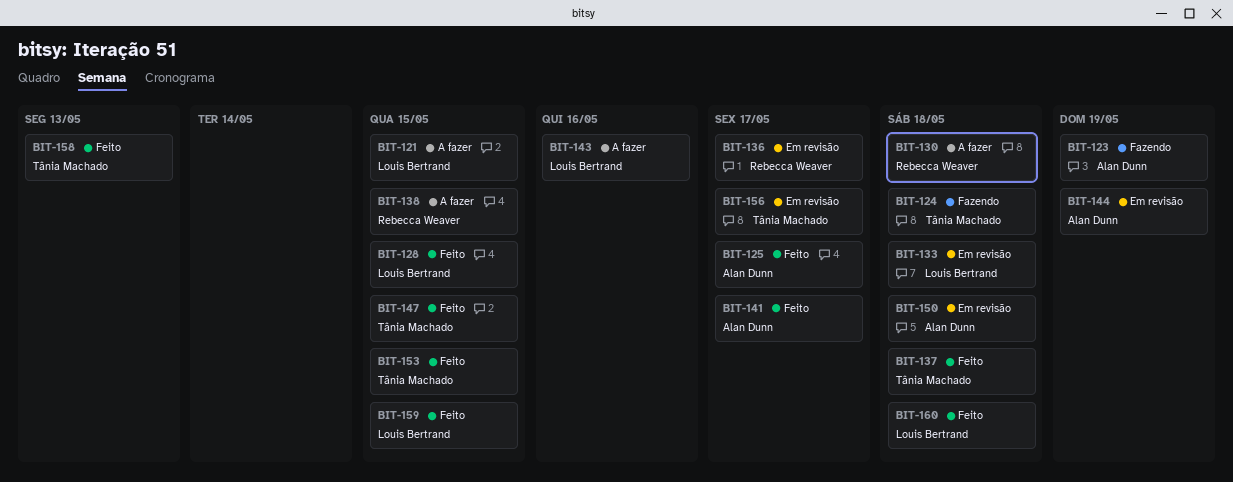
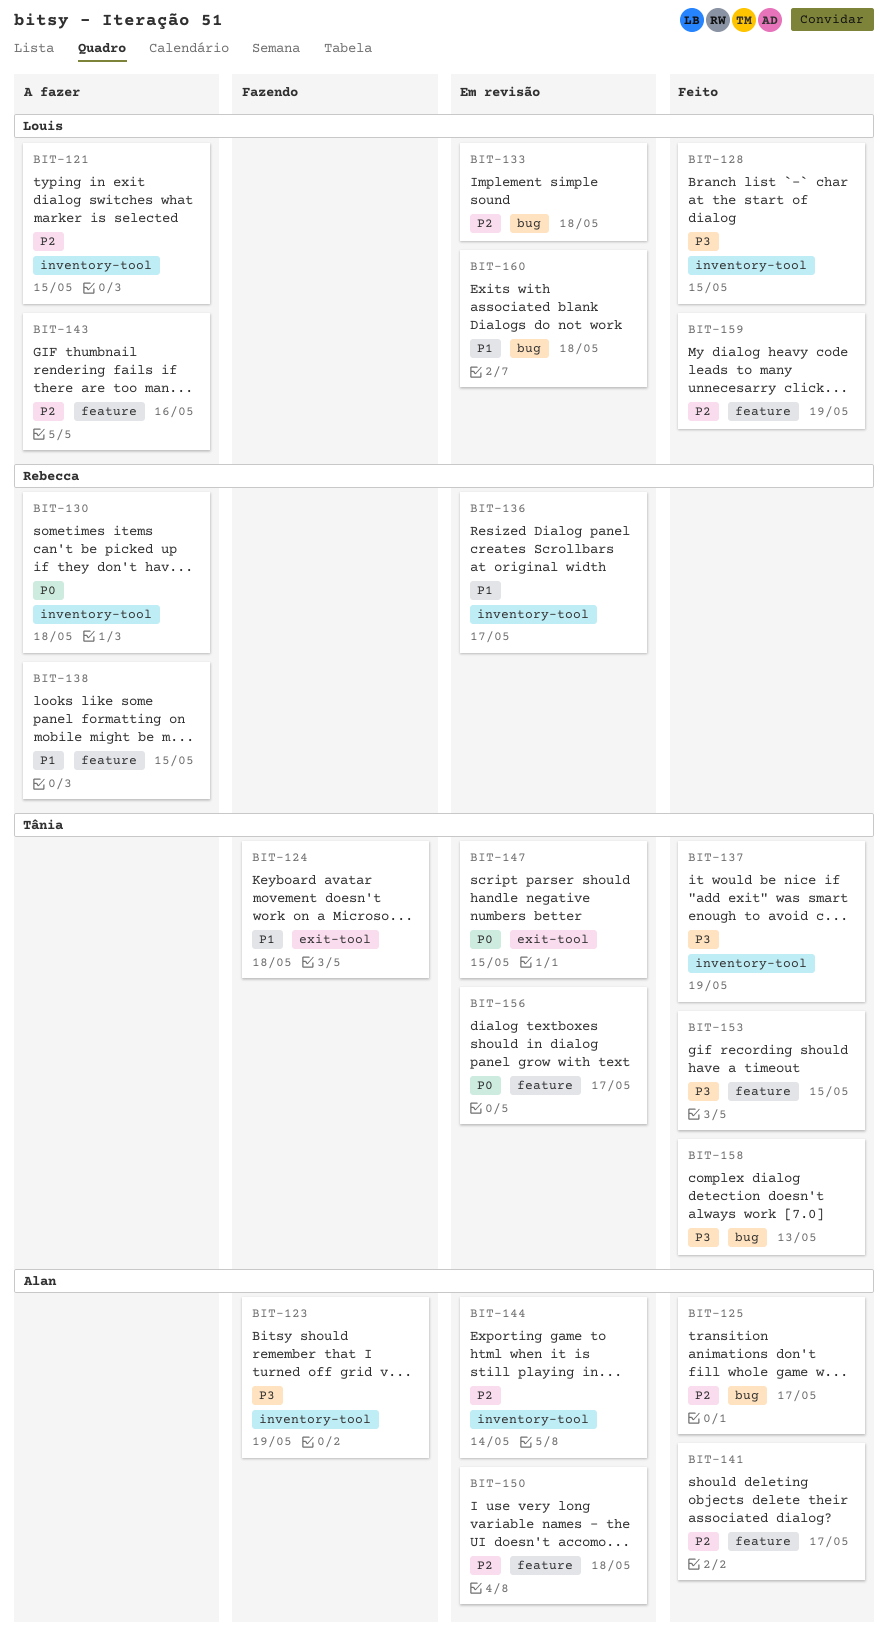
BIT-137, due: May 18 -> May 19
BIT-144, due: May 19 -> May 14
BIT-147, status: Feito -> Em revisão
BIT-159, due: May 15 -> May 19
BIT-160, status: Feito -> Em revisão

